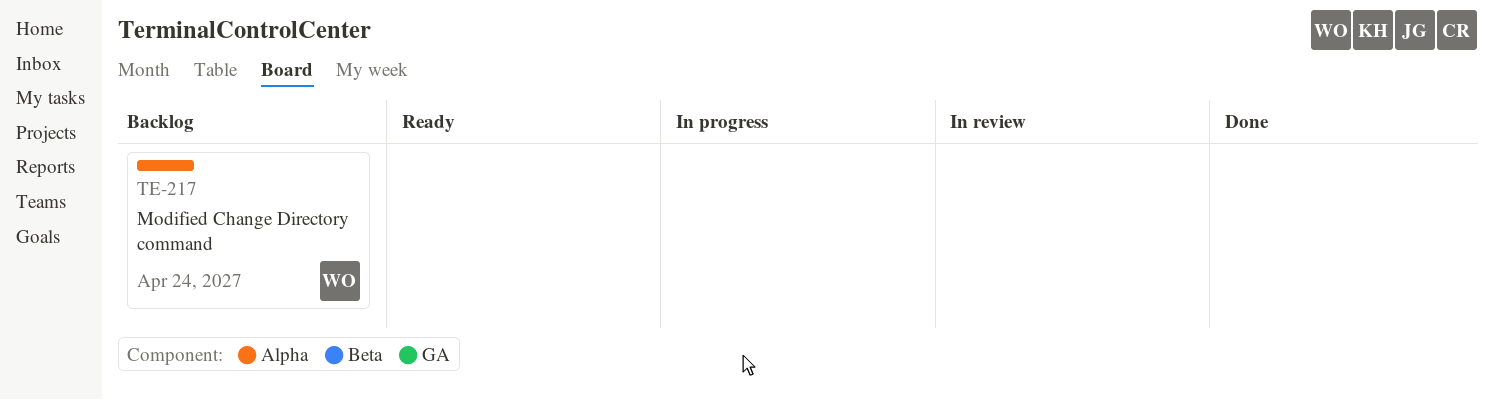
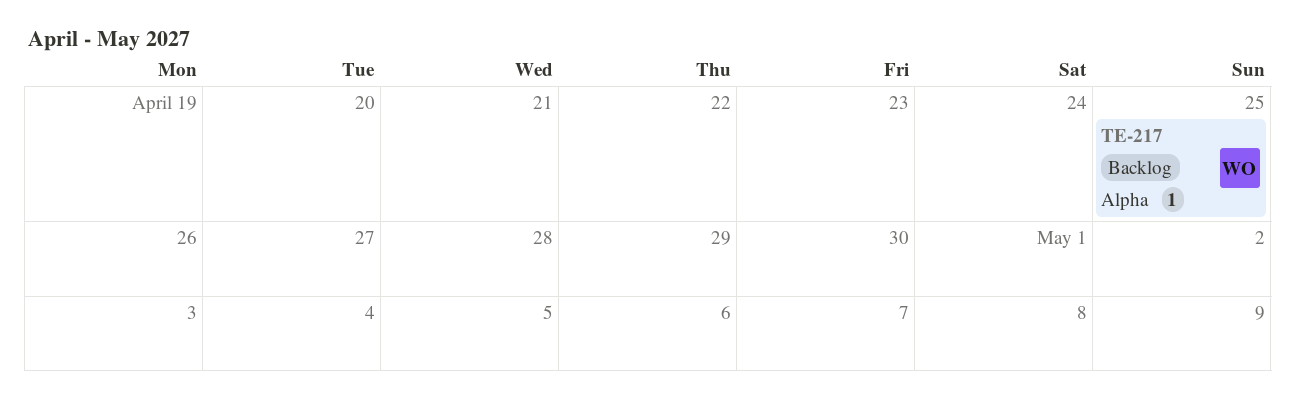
TE-217, due: Apr 24 -> Apr 25

